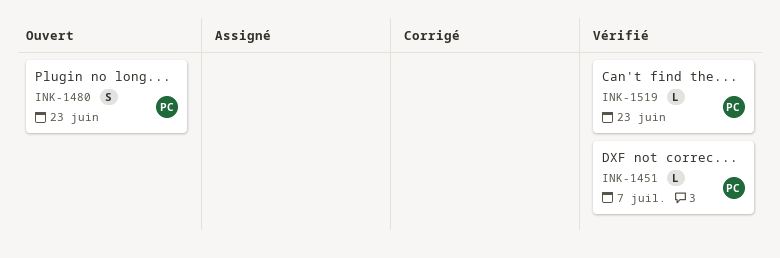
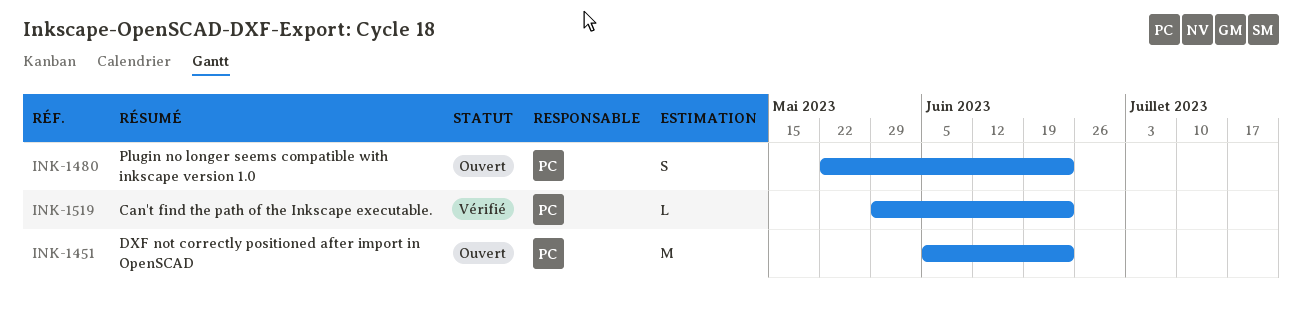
INK-1451, status: Vérifié -> Ouvert
INK-1451, estimate: L -> M
INK-1451, due: Jul 7 -> Jun 23

